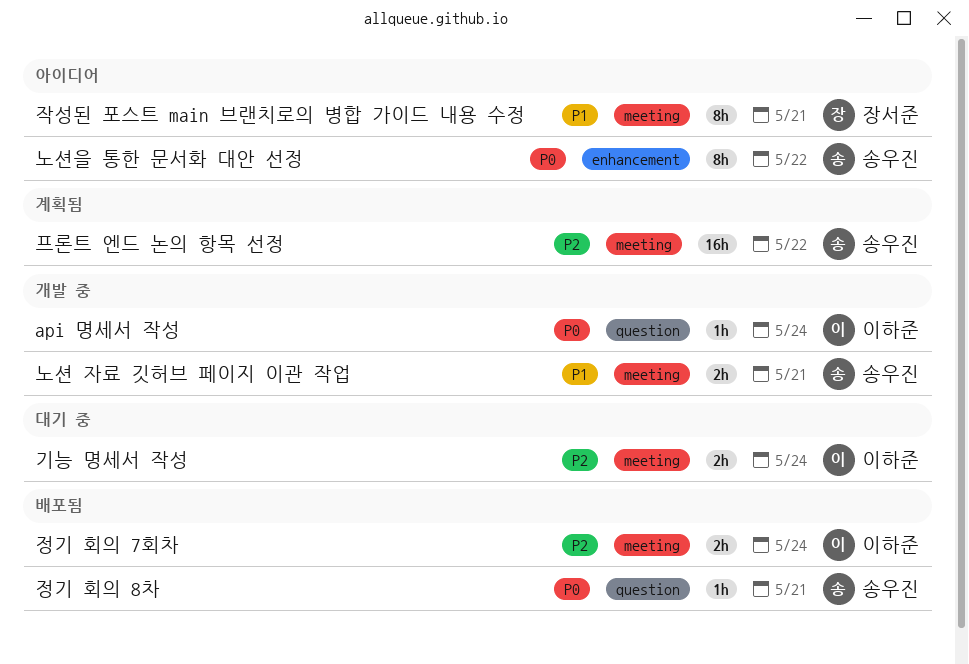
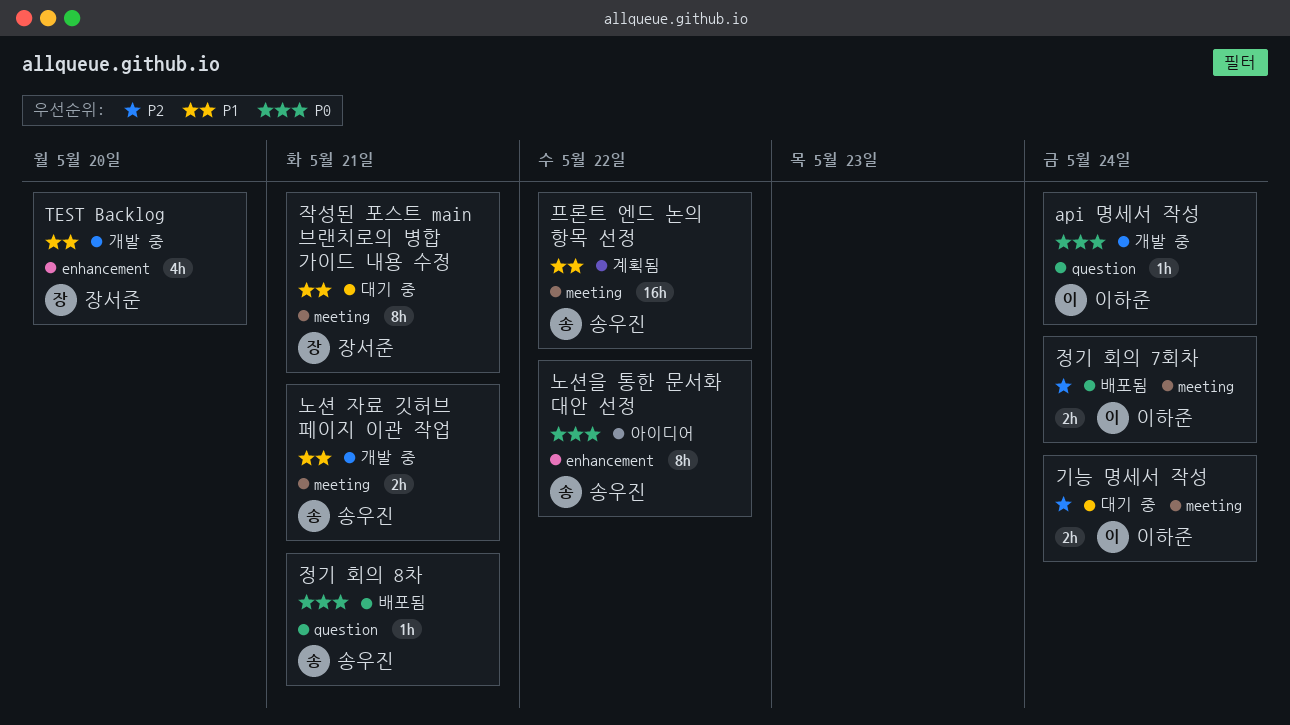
TEST Backlog: none -> present
작성된 포스트 main 브랜치로의 병합 가이드 내용 수정, status: 아이디어 -> 대기 중
프론트 엔드 논의 항목 선정, priority: P2 -> P1

